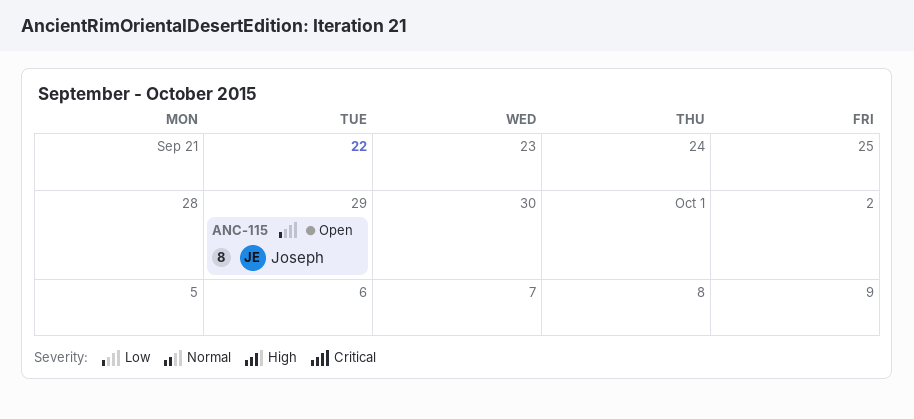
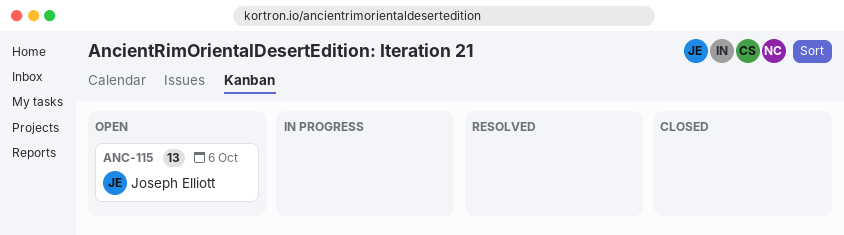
ANC-115, estimate: 8 -> 13
ANC-115, due: Sep 29 -> Oct 6

